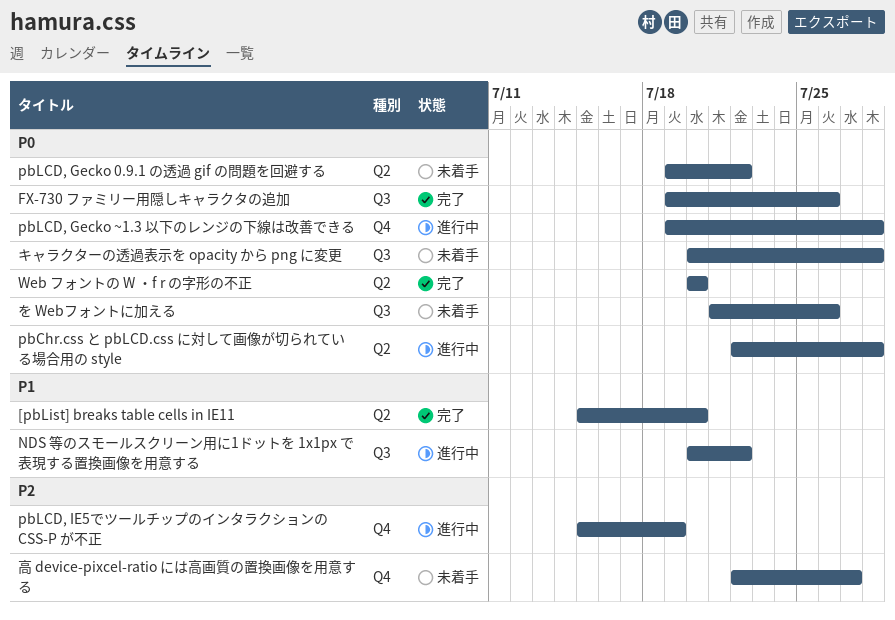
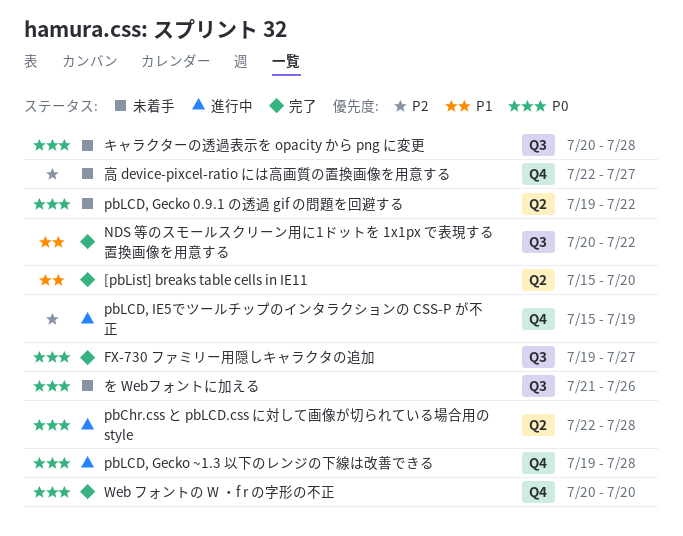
FX-730 ファミリー用隠しキャラクタの追加, due: Jul 26 -> Jul 27
NDS 等のスモールスクリーン用に1ドットを 1x1px で表現する置換画像を用意する, status: 進行中 -> 完了
Web フォントの W ・f r の字形の不正, label: Q2 -> Q4

